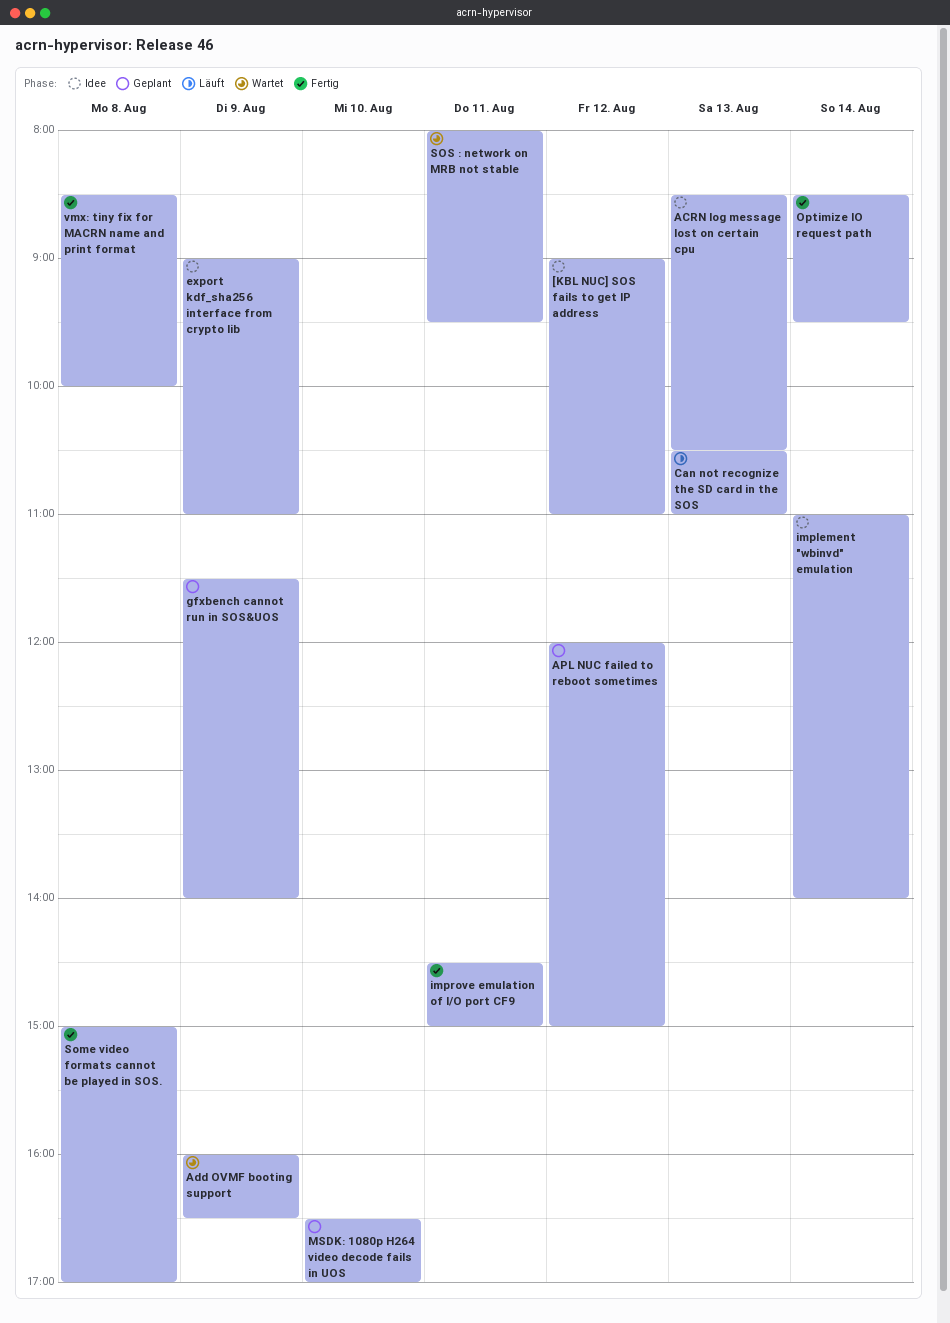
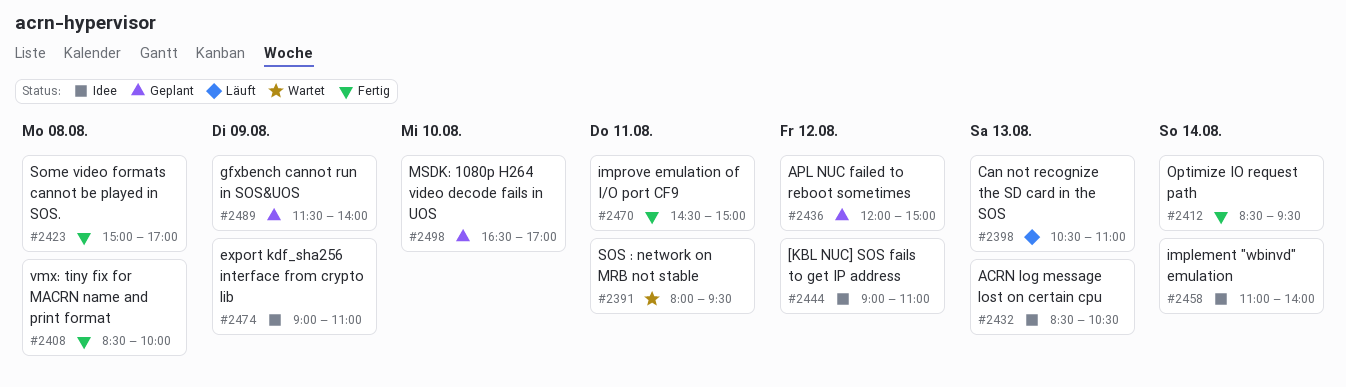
Add OVMF booting support: present -> none

